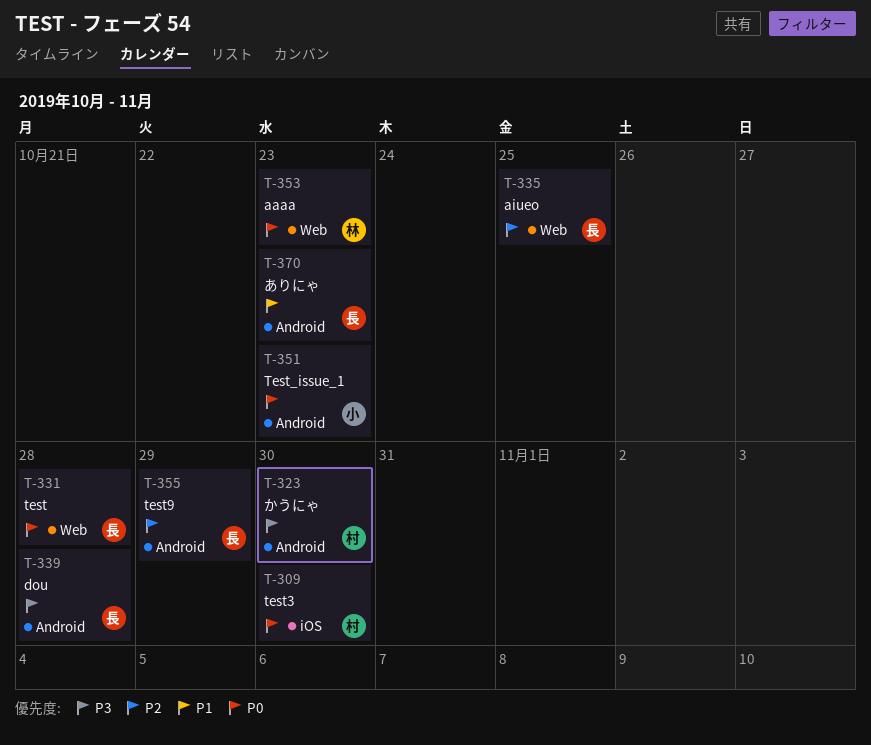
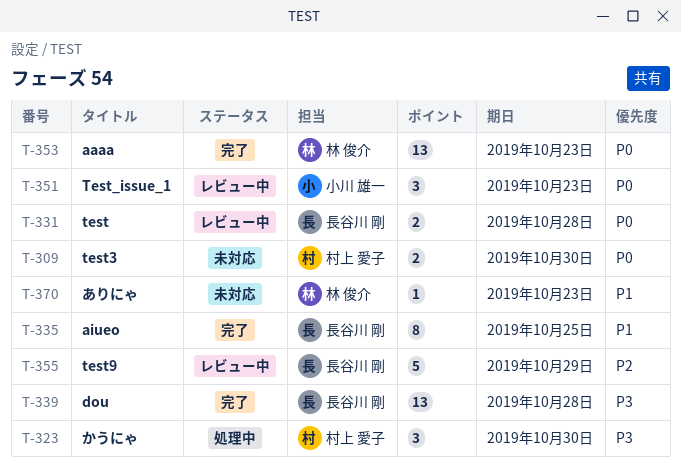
T-335, priority: P2 -> P1
T-370, owner: 長谷川 剛 -> 林 俊介

